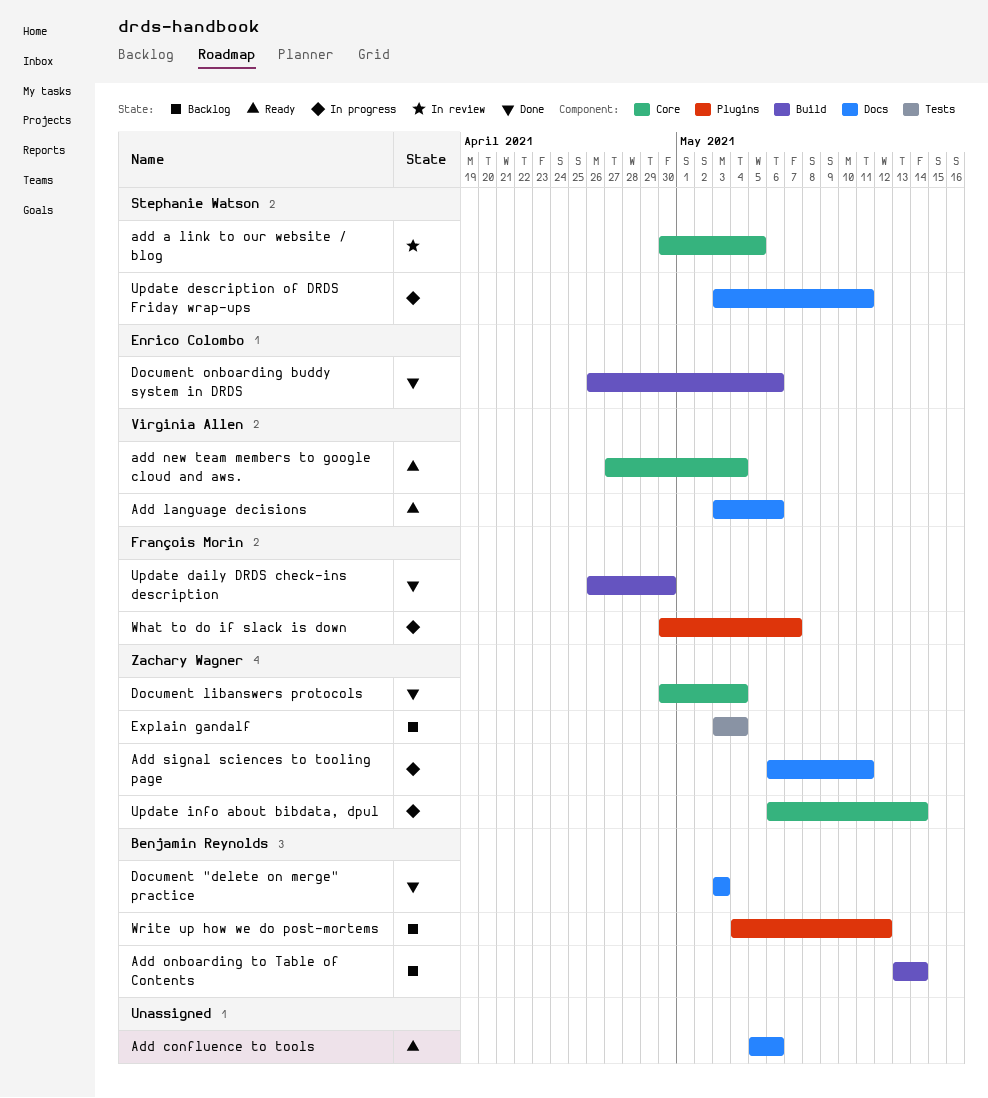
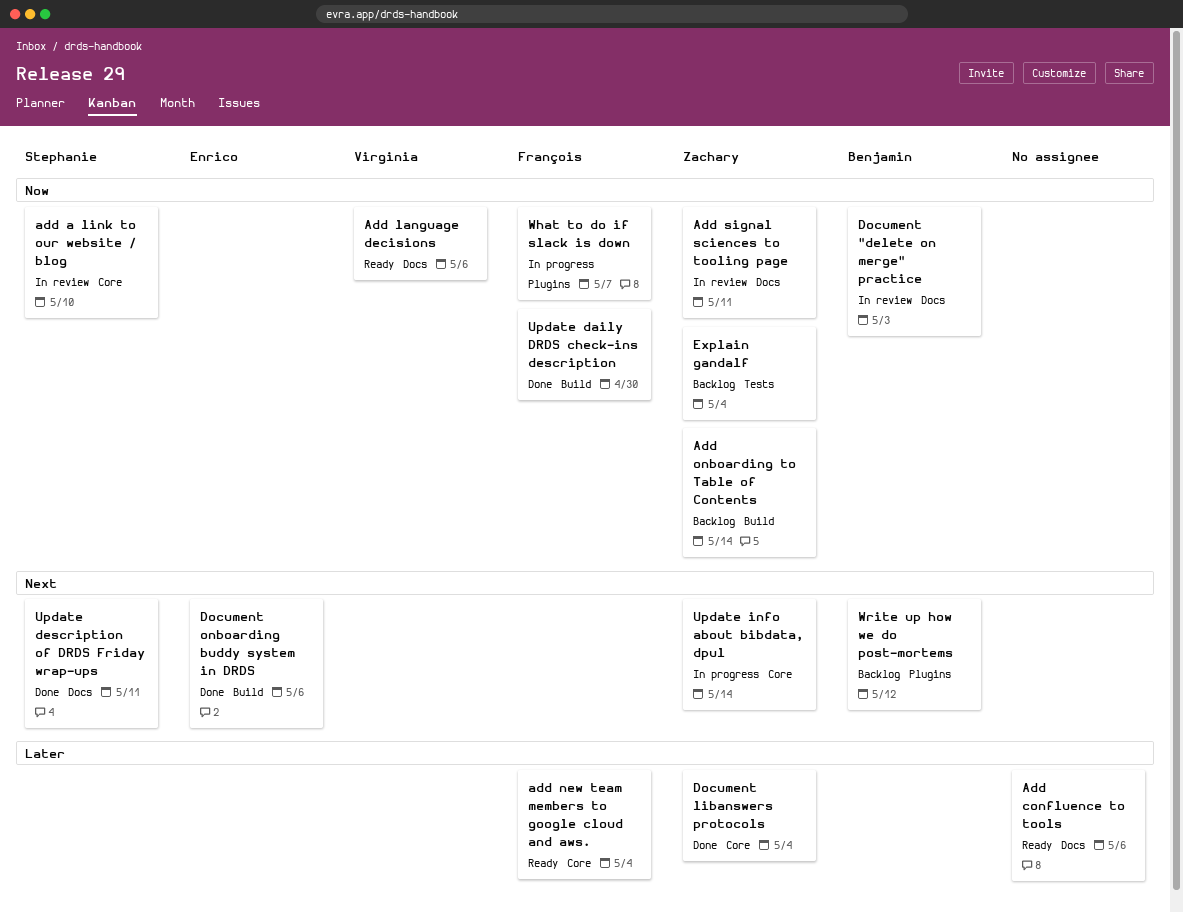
add a link to our website / blog, due: May 5 -> May 10
add new team members to google cloud and aws., owner: Virginia Allen -> François Morin
Add onboarding to Table of Contents, owner: Benjamin Reynolds -> Zachary Wagner
Add signal sciences to tooling page, status: In progress -> In review
Document "delete on merge" practice, status: Done -> In review
Update description of DRDS Friday wrap-ups, status: In progress -> Done

